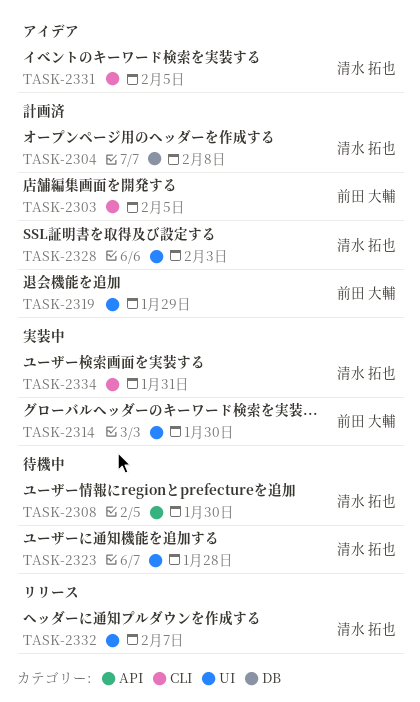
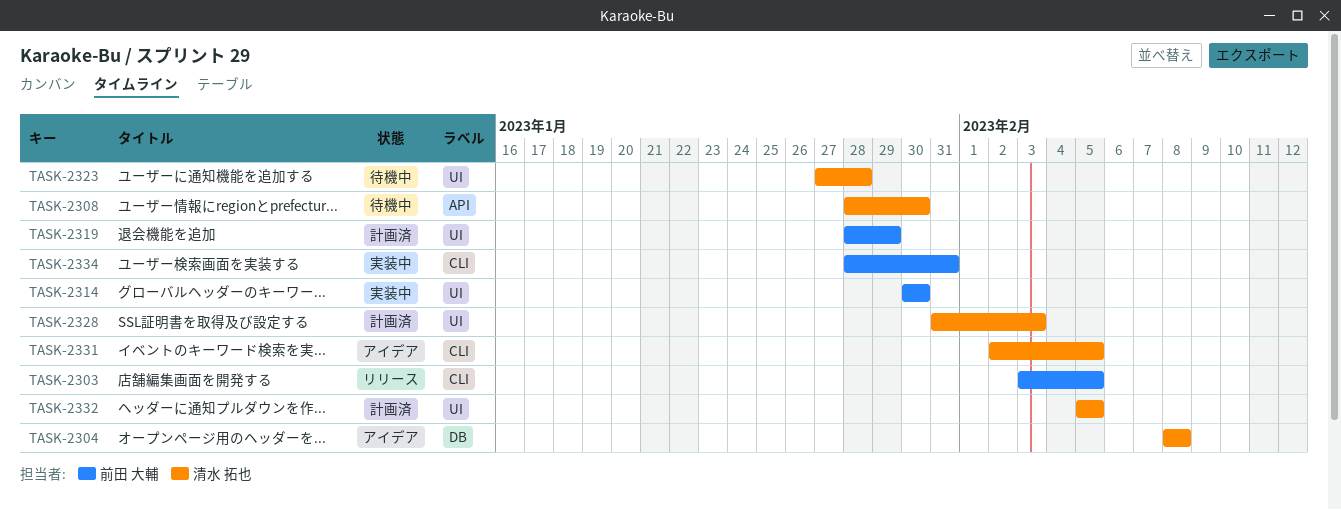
TASK-2303, status: 計画済 -> リリース
TASK-2304, status: 計画済 -> アイデア
TASK-2332, status: リリース -> 計画済
TASK-2332, due: Feb 7 -> Feb 5
TASK-2334, owner: 清水 拓也 -> 前田 大輔

